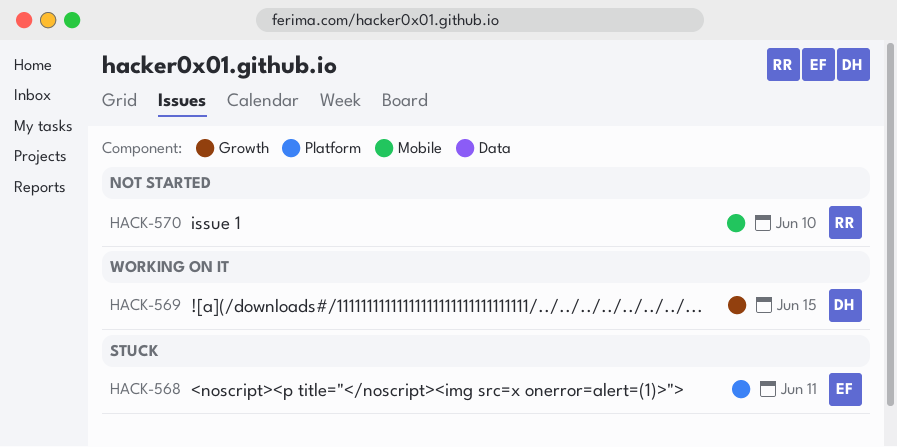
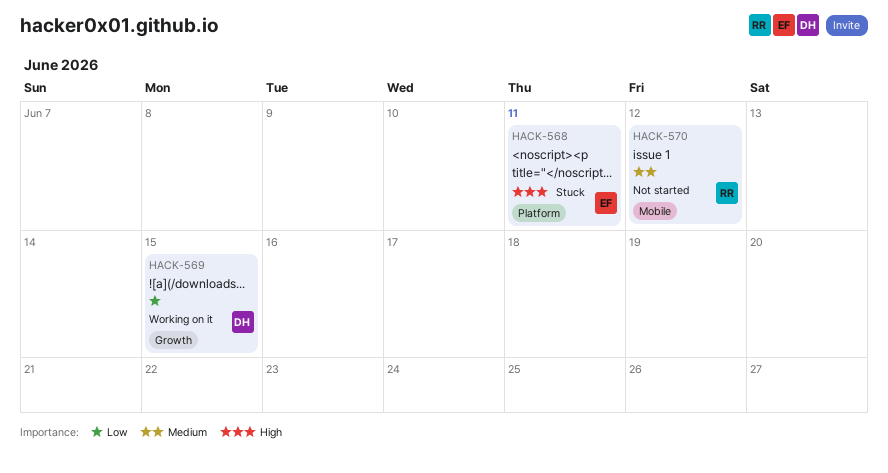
HACK-570, due: Jun 10 -> Jun 12

